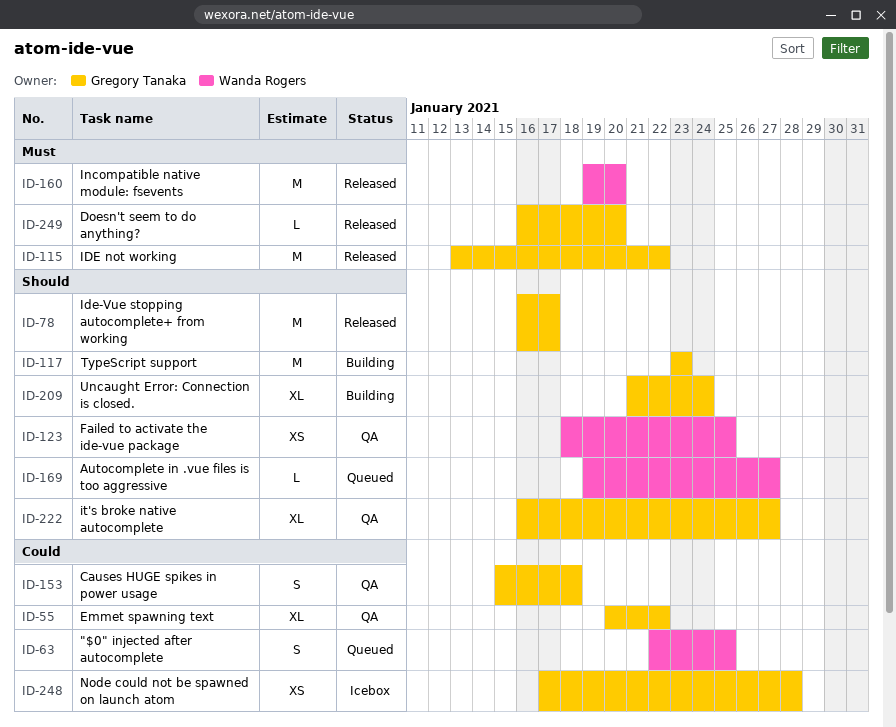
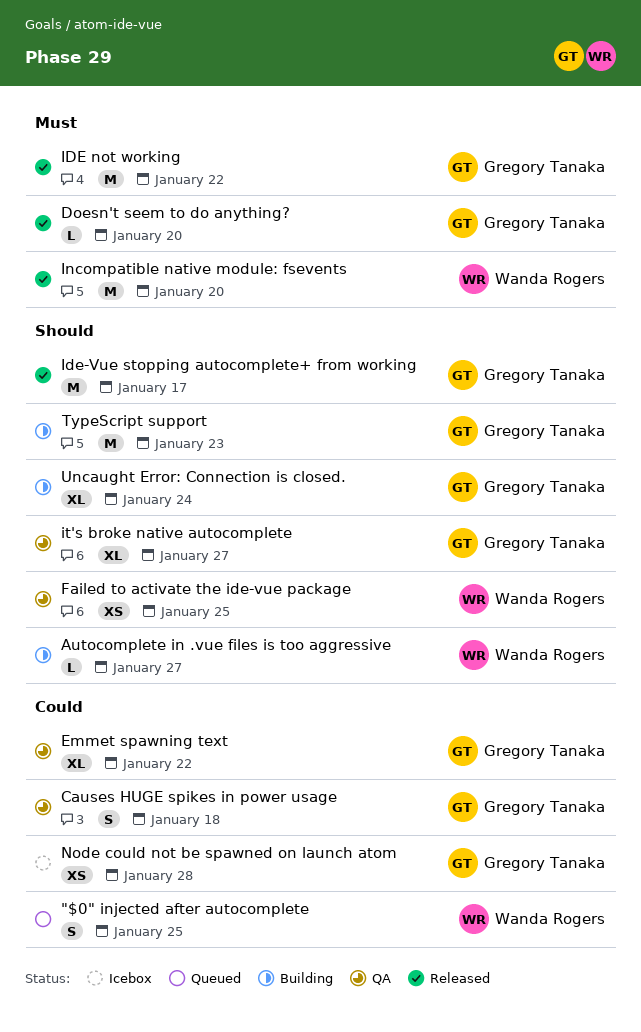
Autocomplete in .vue files is too aggressive, status: Queued -> Building

